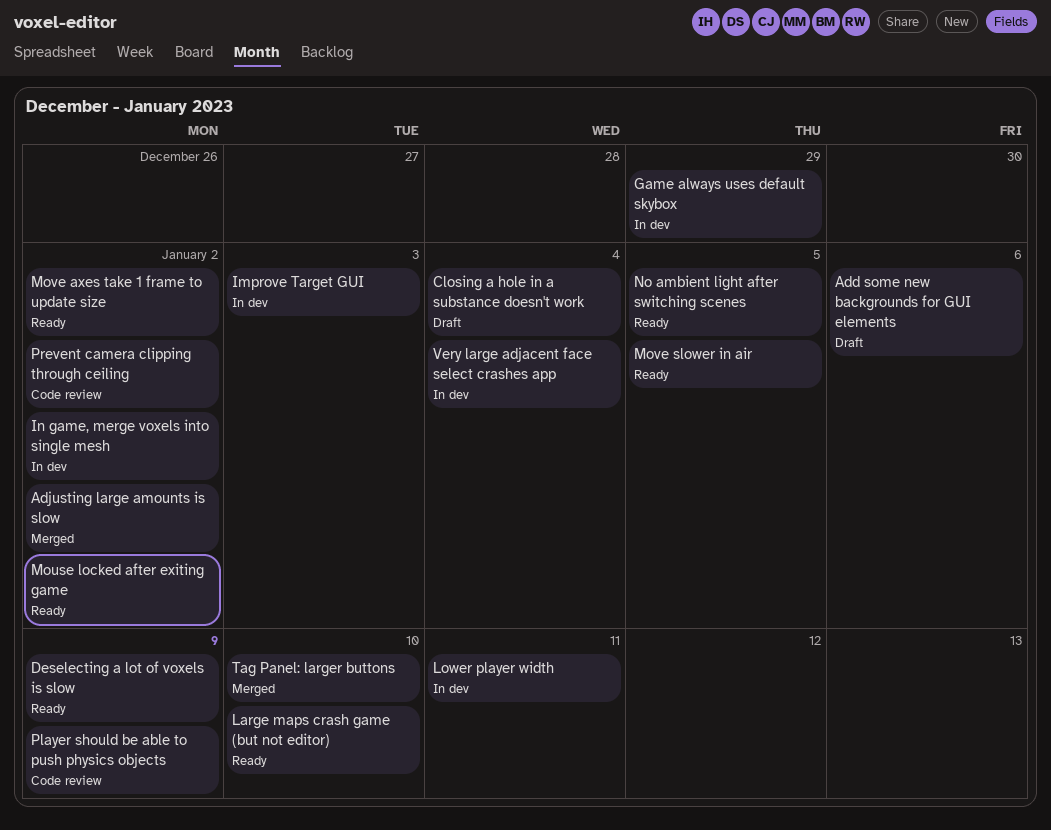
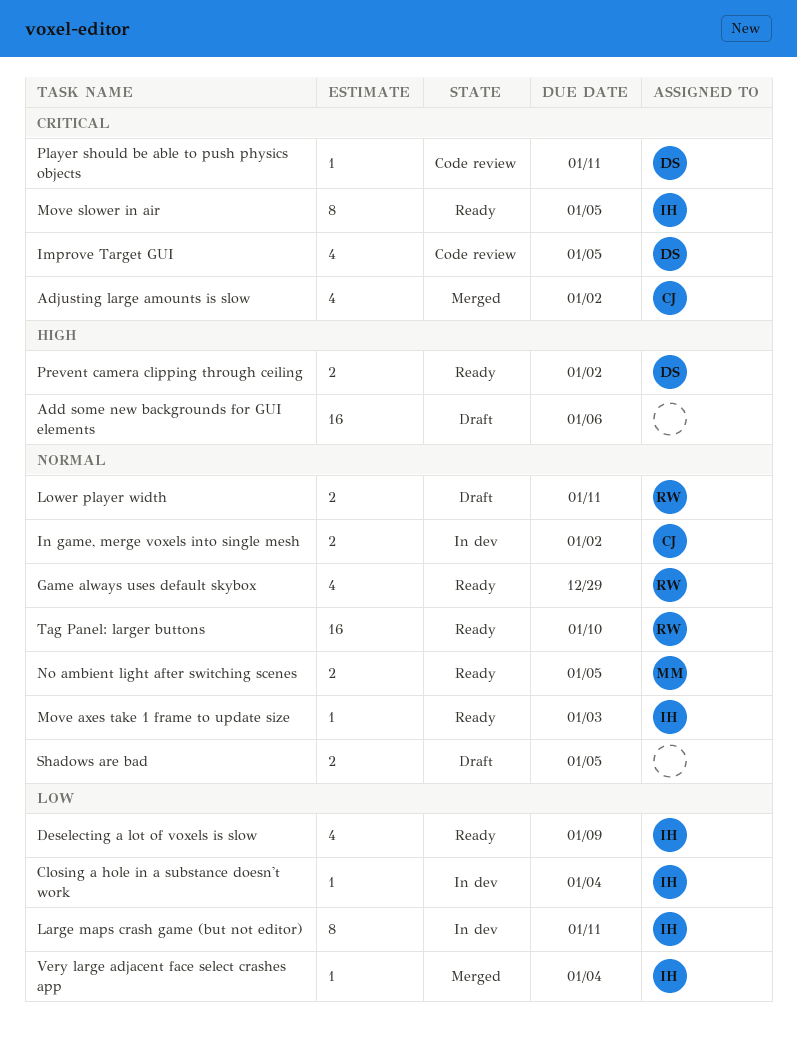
Closing a hole in a substance doesn't work, status: Draft -> In dev
Game always uses default skybox, status: In dev -> Ready
Improve Target GUI, status: In dev -> Code review
Improve Target GUI, due: Jan 3 -> Jan 5
Large maps crash game (but not editor), status: Ready -> In dev
Large maps crash game (but not editor), due: Jan 10 -> Jan 11
Lower player width, status: In dev -> Draft
Mouse locked after exiting game: present -> none
Move axes take 1 frame to update size, due: Jan 2 -> Jan 3
Player should be able to push physics objects, due: Jan 9 -> Jan 11
Prevent camera clipping through ceiling, status: Code review -> Ready
Shadows are bad: none -> present
Tag Panel: larger buttons, status: Merged -> Ready
Very large adjacent face select crashes app, status: In dev -> Merged

